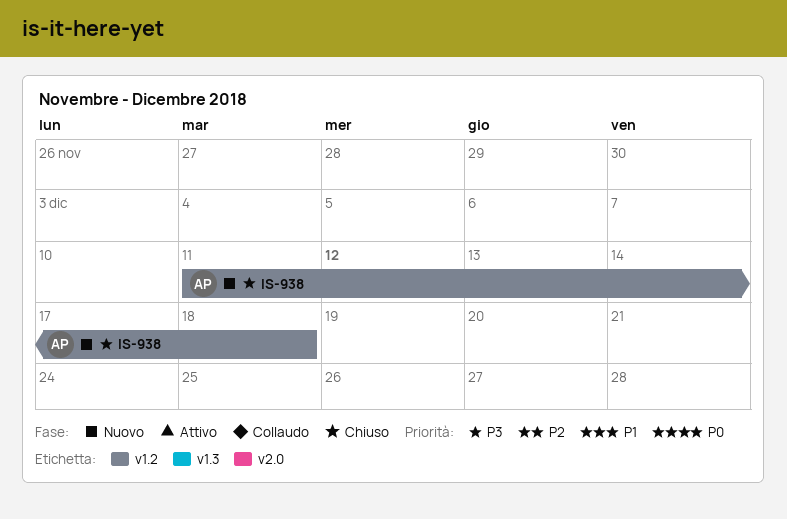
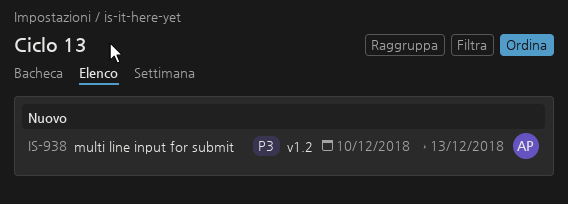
IS-938, start: Dec 11 -> Dec 10
IS-938, due: Dec 18 -> Dec 13

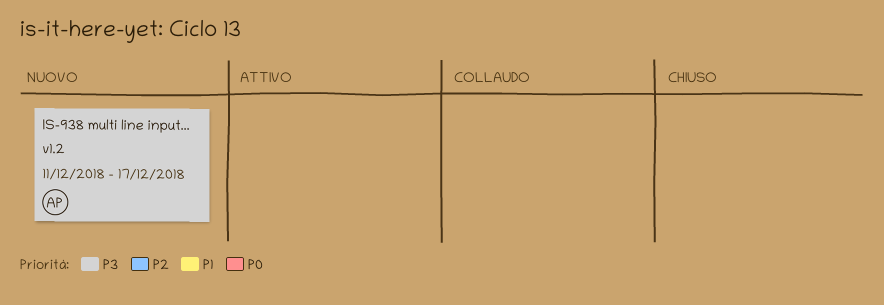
IS-938, start: Dec 10 -> Dec 11
IS-938, due: Dec 13 -> Dec 17

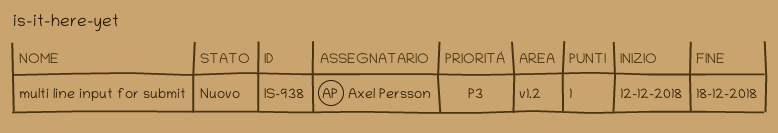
IS-938, start: Dec 11 -> Dec 12
IS-938, due: Dec 17 -> Dec 18

